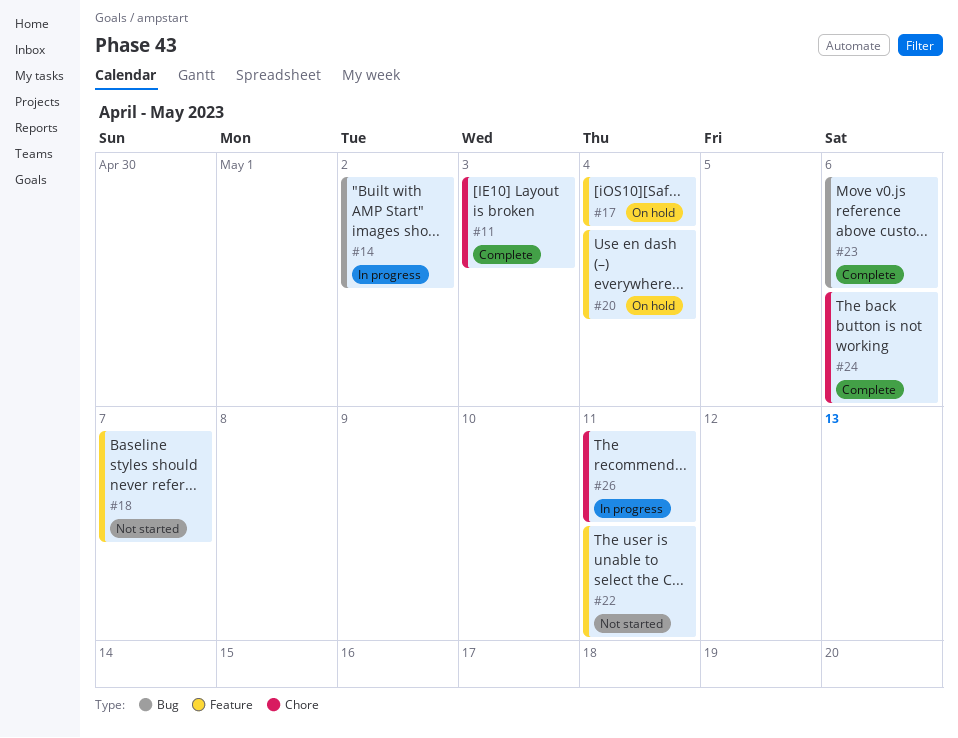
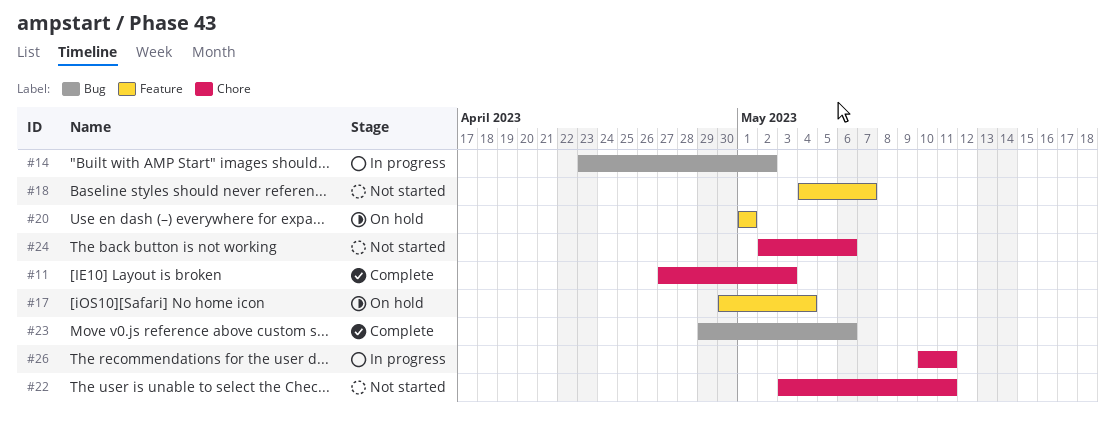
#20, due: May 4 -> May 1
#22, label: Feature -> Chore
#24, status: Complete -> Not started

